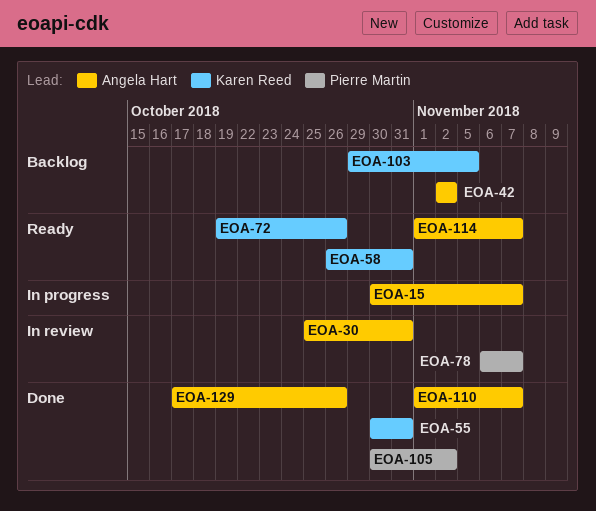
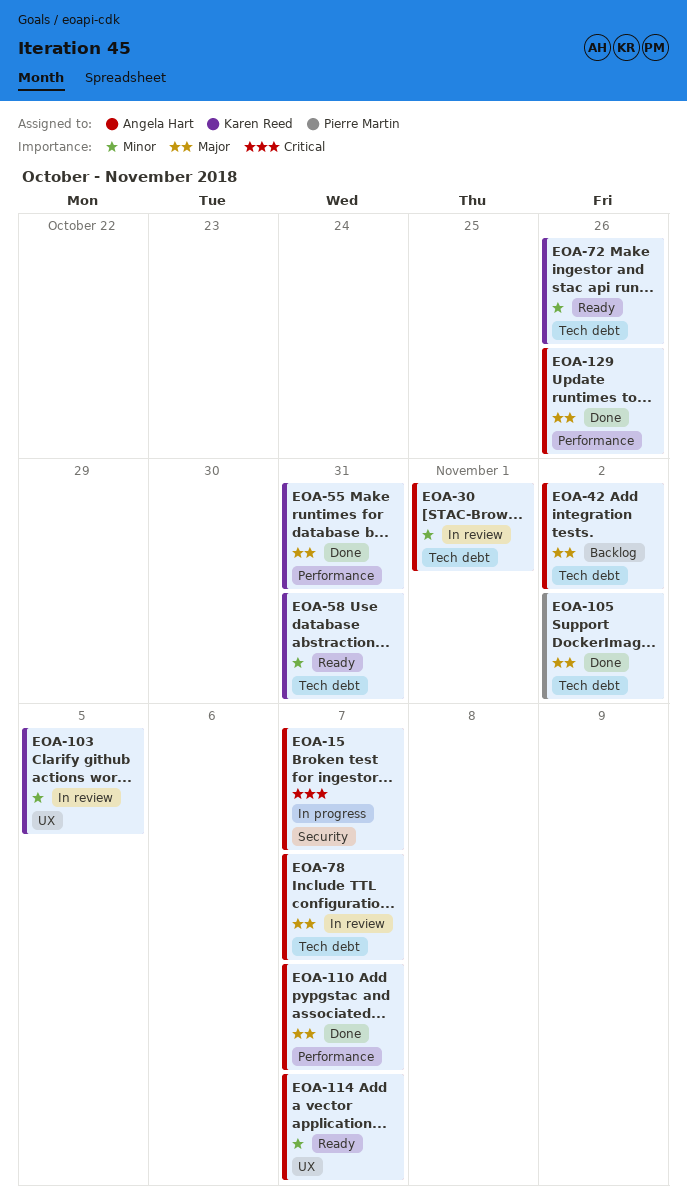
EOA-30, due: Oct 31 -> Nov 1
EOA-78, owner: Pierre Martin -> Angela Hart
EOA-103, status: Backlog -> In review

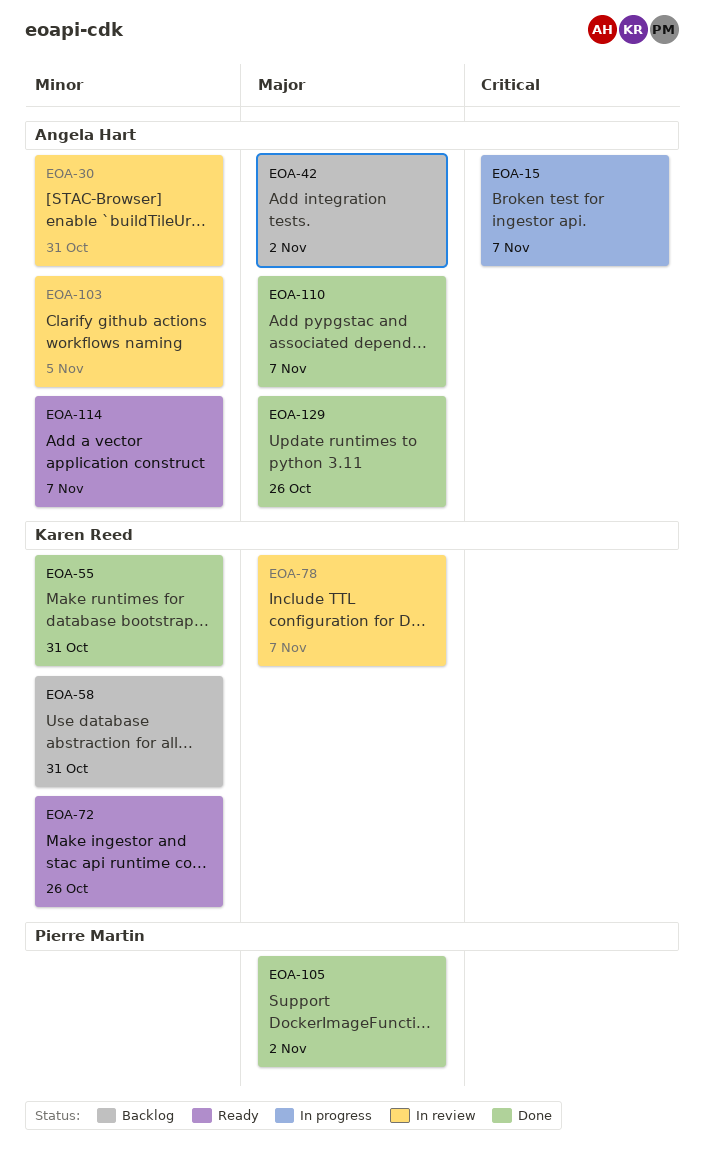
EOA-30, due: Nov 1 -> Oct 31
EOA-55, priority: Major -> Minor
EOA-58, status: Ready -> Backlog
EOA-78, owner: Angela Hart -> Karen Reed
EOA-103, owner: Karen Reed -> Angela Hart

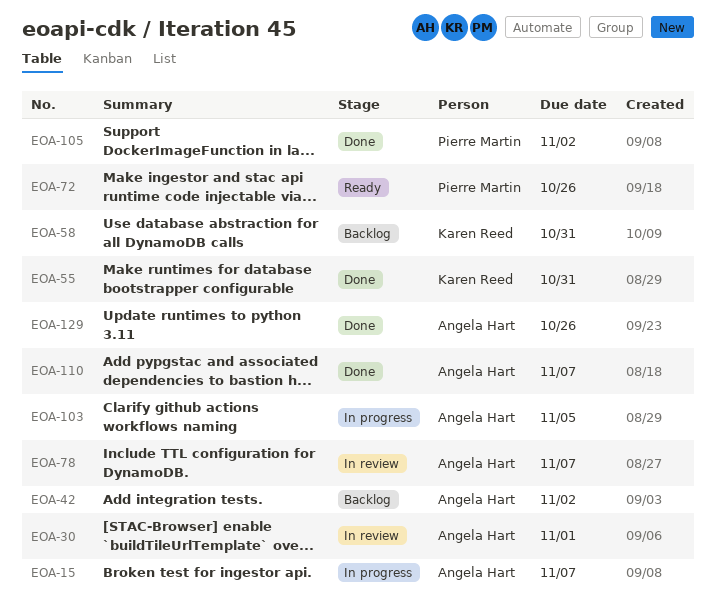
EOA-30, due: Oct 31 -> Nov 1
EOA-72, owner: Karen Reed -> Pierre Martin
EOA-78, owner: Karen Reed -> Angela Hart
EOA-103, status: In review -> In progress
EOA-114: present -> none

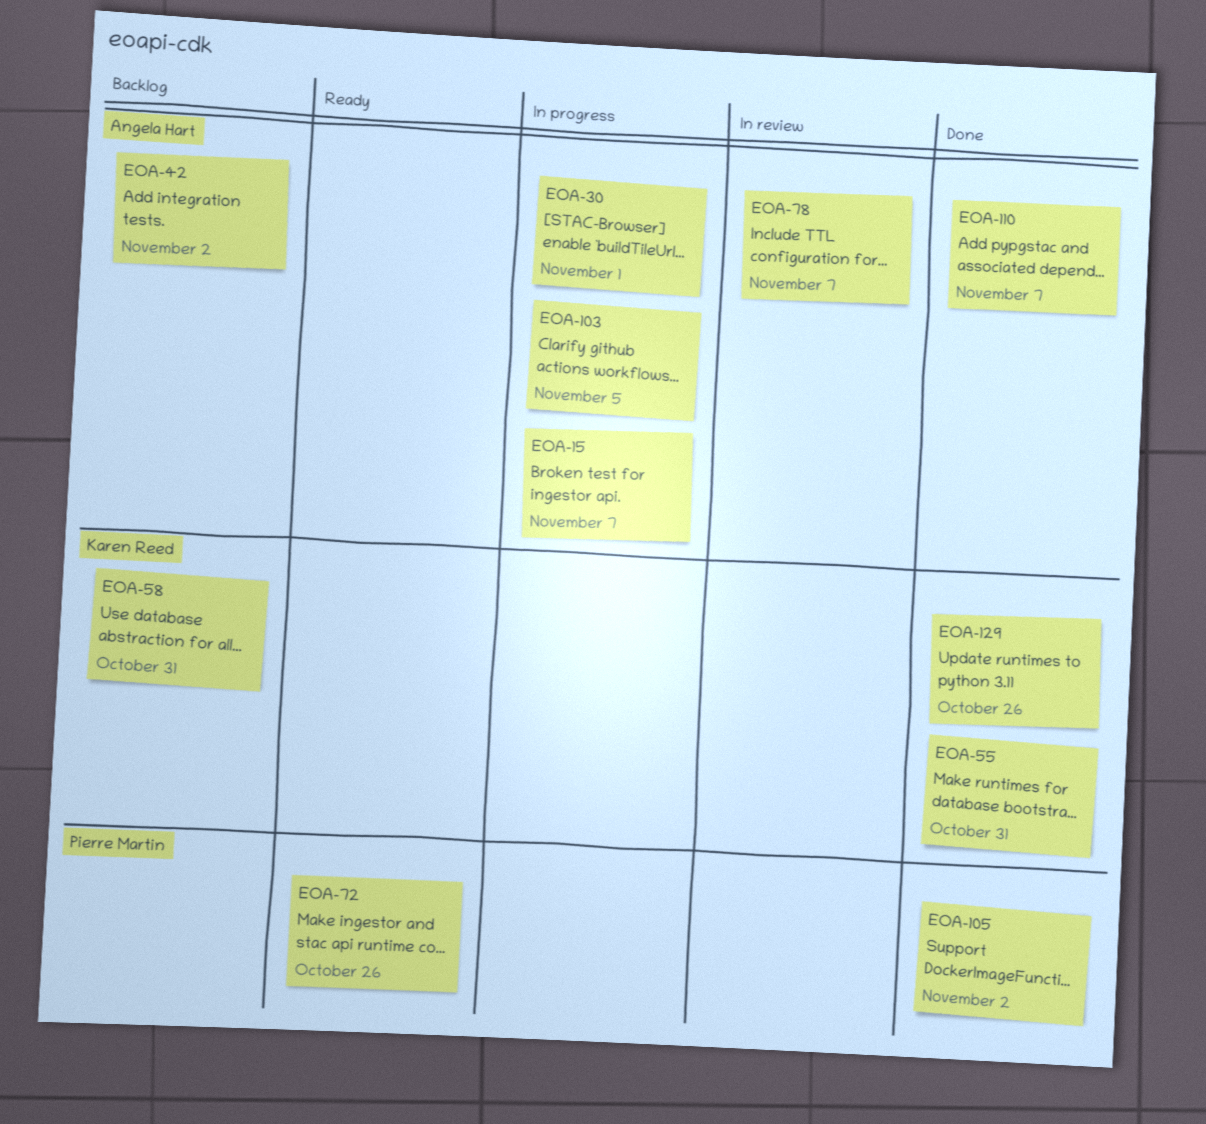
EOA-30, status: In review -> In progress
EOA-129, owner: Angela Hart -> Karen Reed

